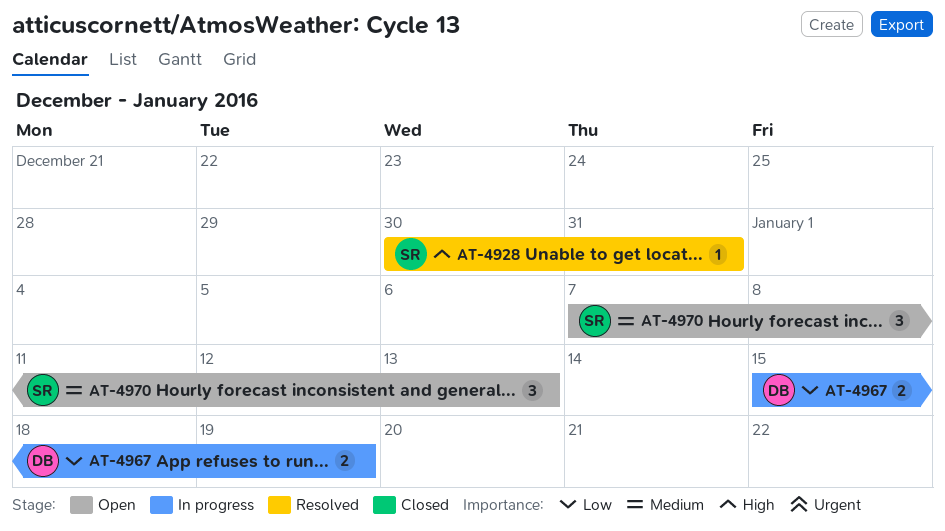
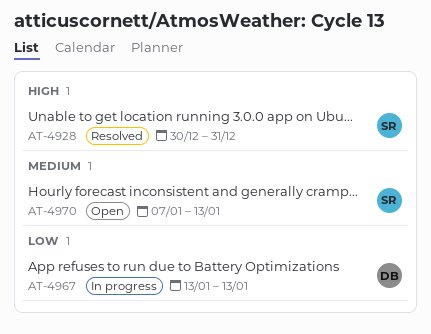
AT-4967, start: Jan 15 -> Jan 13
AT-4967, due: Jan 19 -> Jan 13

